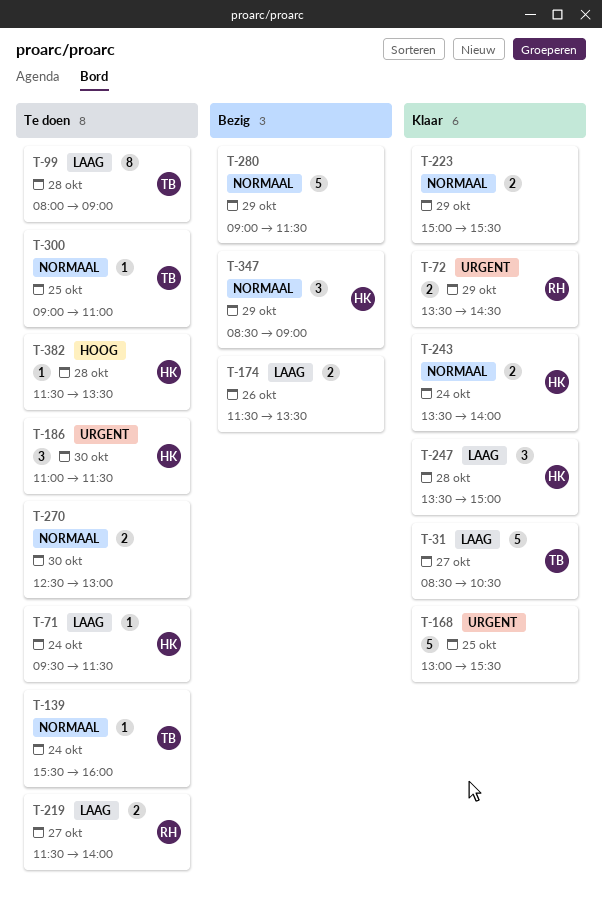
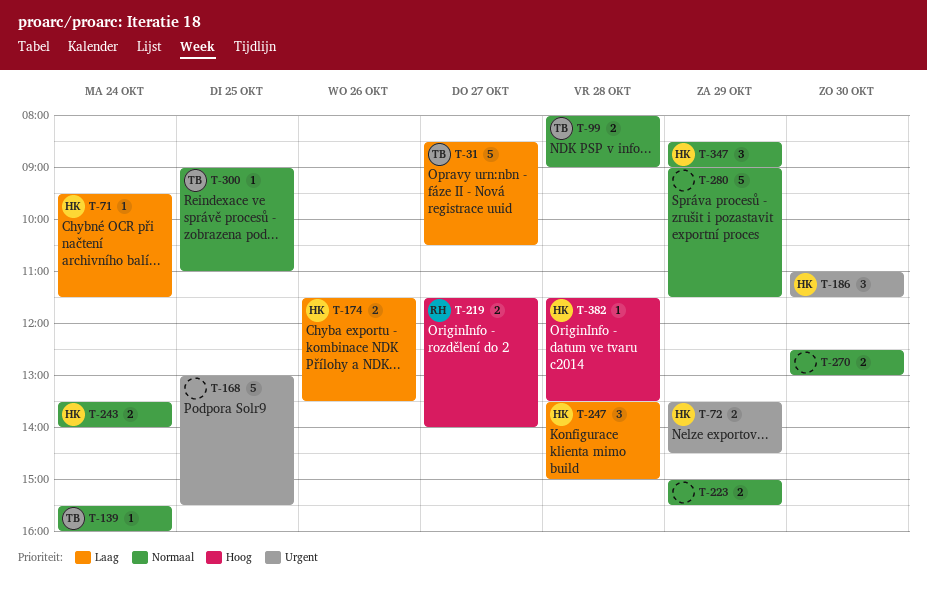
T-72, owner: RH -> HK
T-99, priority: Laag -> Normaal
T-99, estimate: 8 -> 2
T-174, owner: none -> HK
T-219, priority: Laag -> Hoog

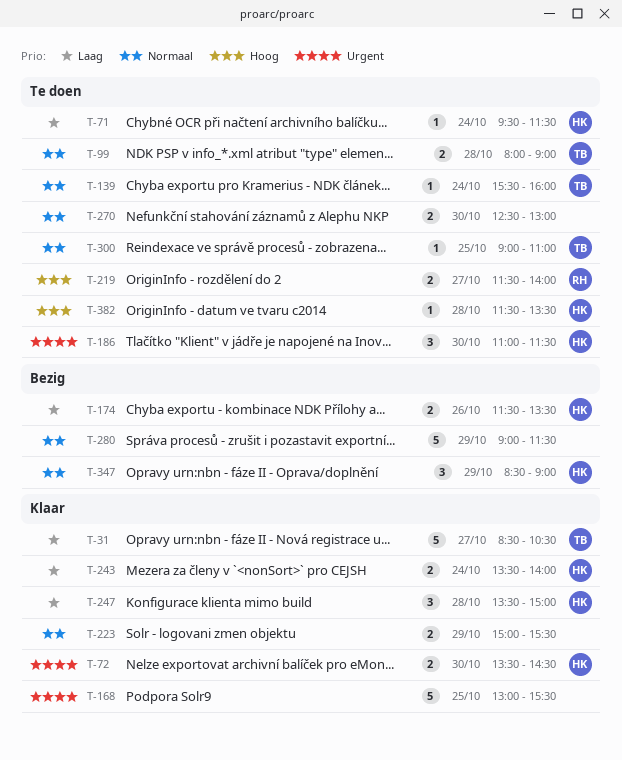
T-72, day: Oct 29 -> Oct 30
T-243, priority: Normaal -> Laag

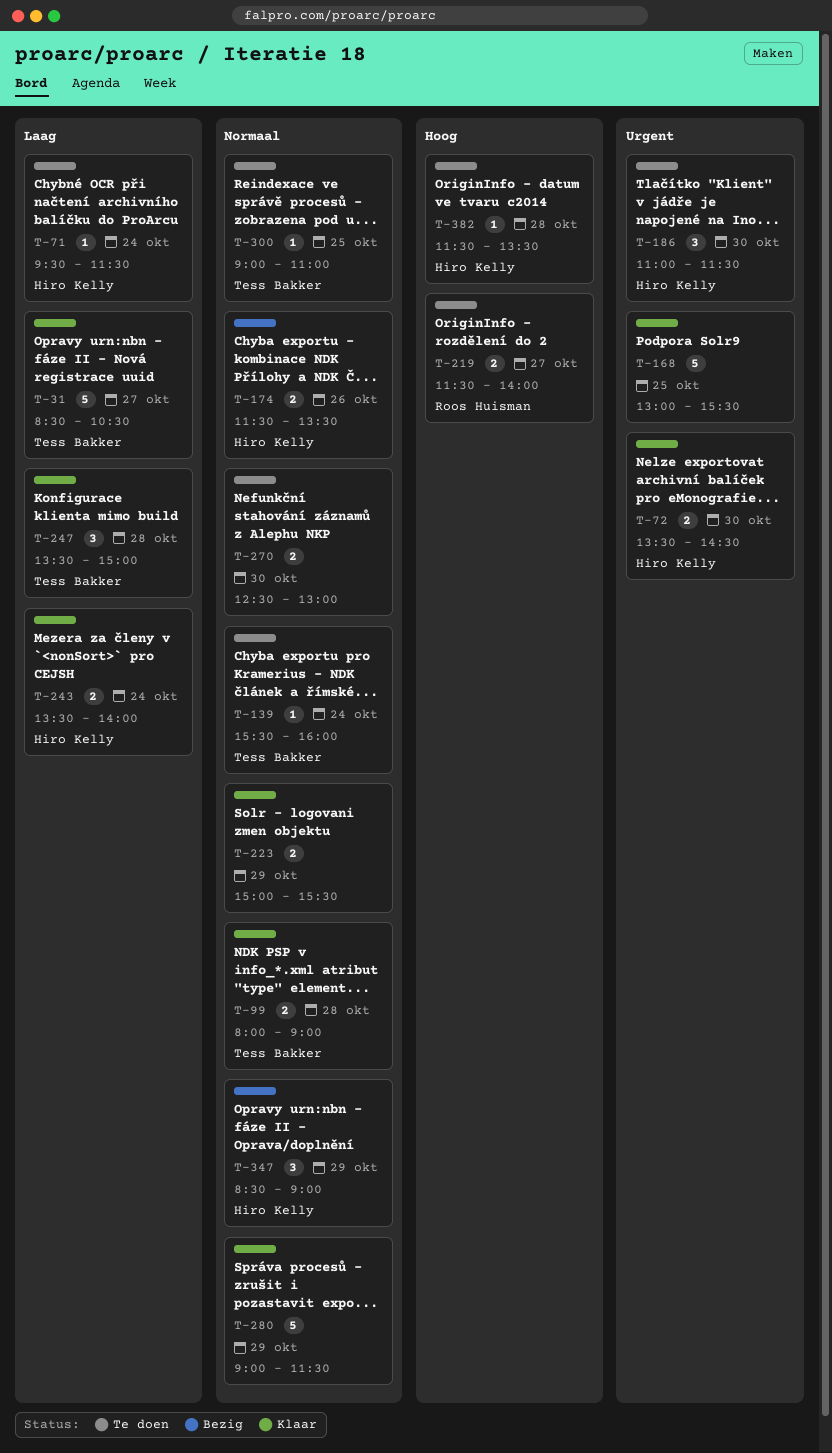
T-99, status: Te doen -> Klaar
T-174, priority: Laag -> Normaal
T-247, owner: Hiro Kelly -> Tess Bakker
T-280, status: Bezig -> Klaar

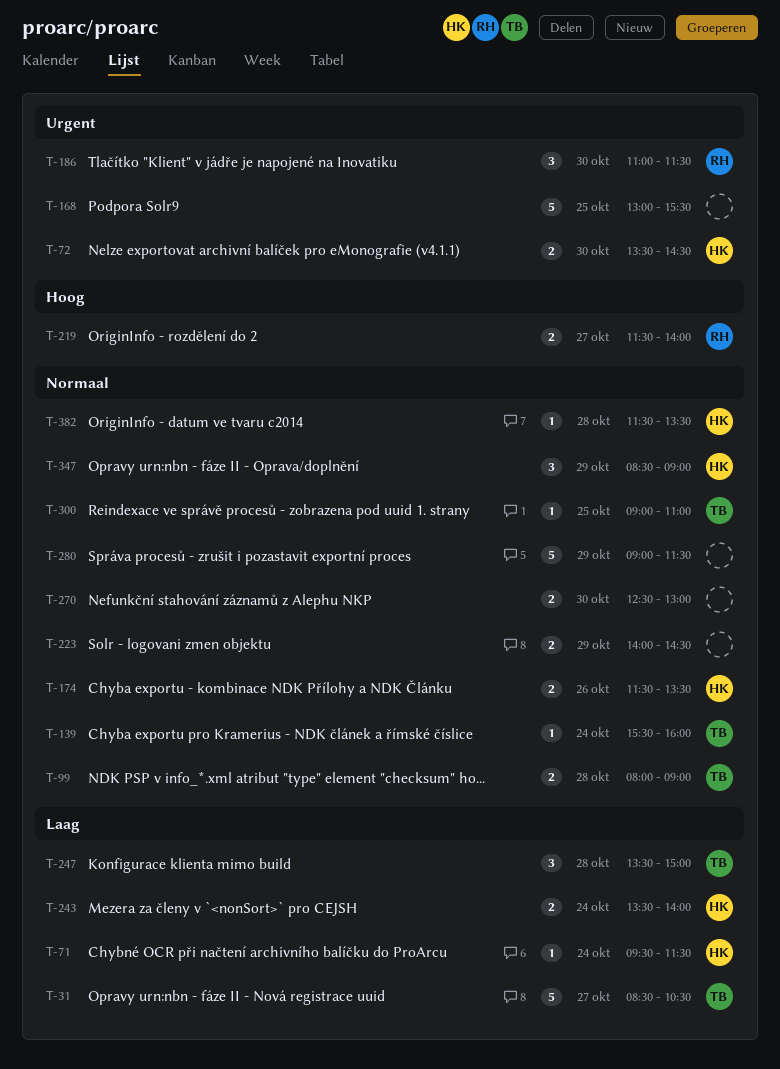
T-186, owner: Hiro Kelly -> Roos Huisman
T-223, begins: 15:00 -> 14:00
T-223, ends: 15:30 -> 14:30
T-382, priority: Hoog -> Normaal

